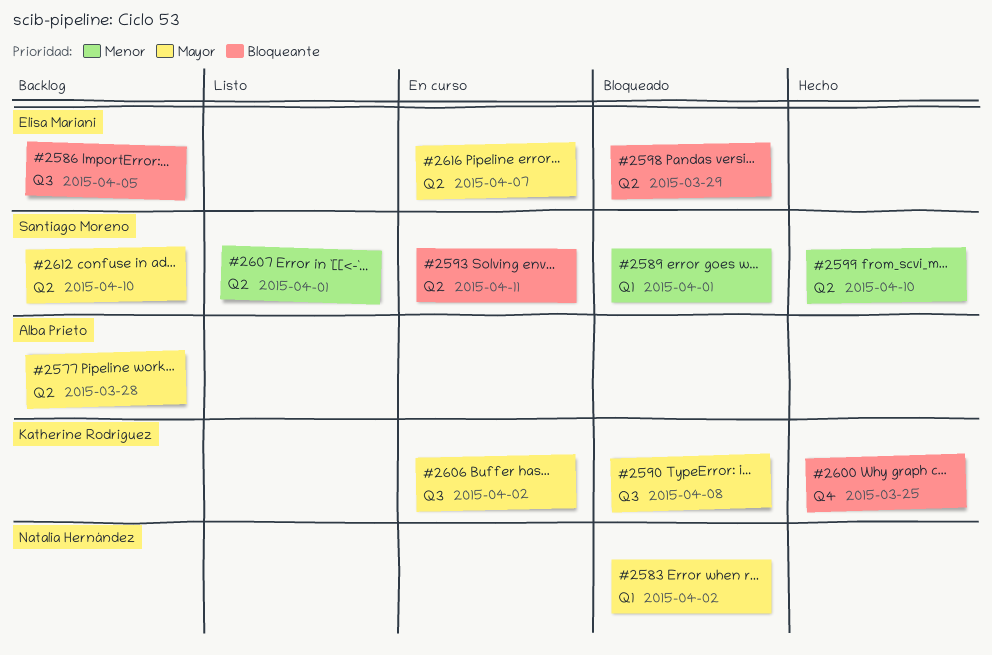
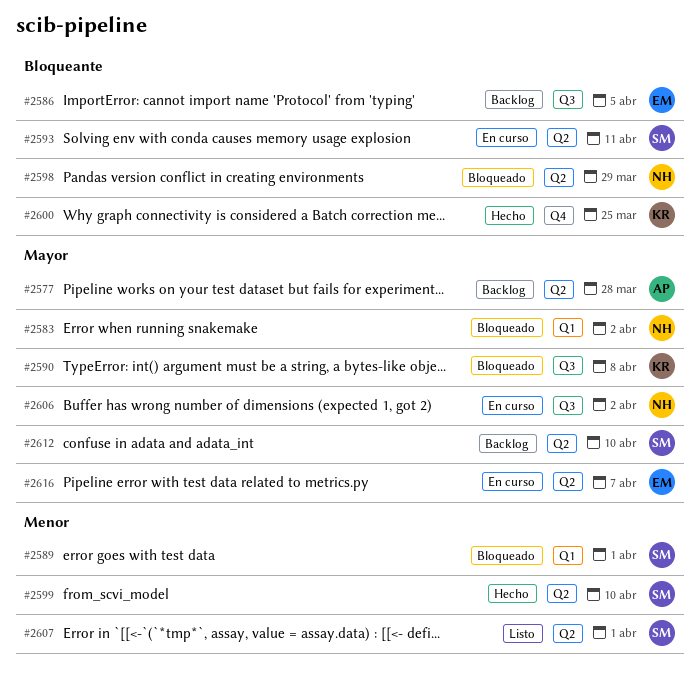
#2598, owner: Elisa Mariani -> Natalia Hernández
#2606, owner: Katherine Rodriguez -> Natalia Hernández

